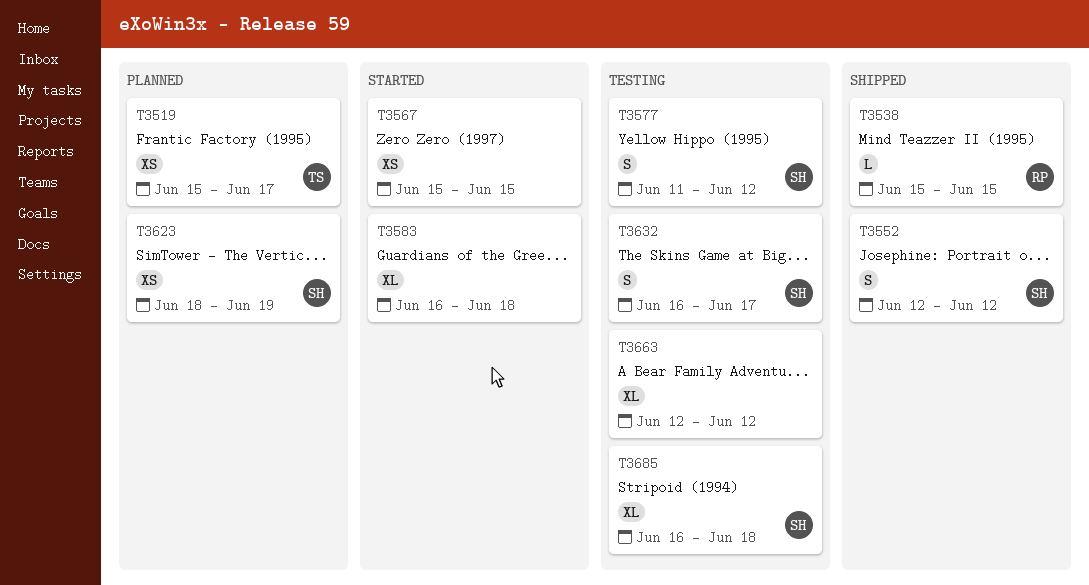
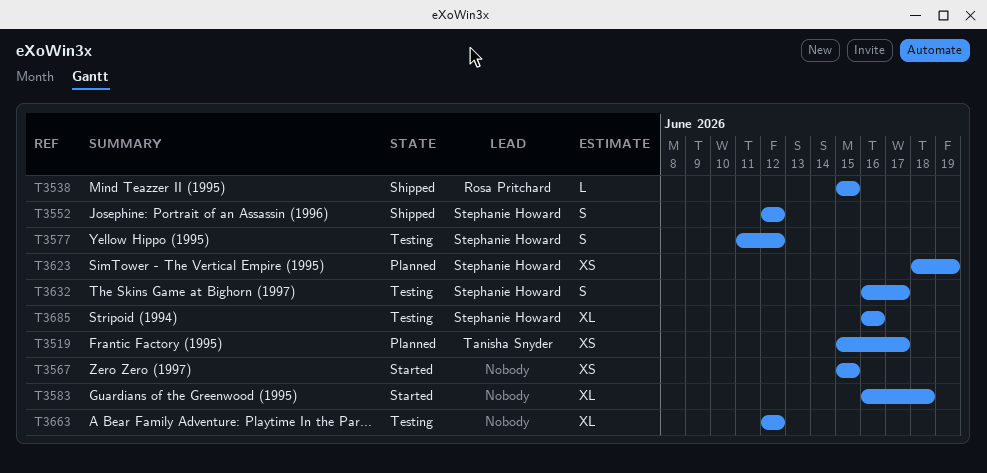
T3685, due: Jun 18 -> Jun 16

